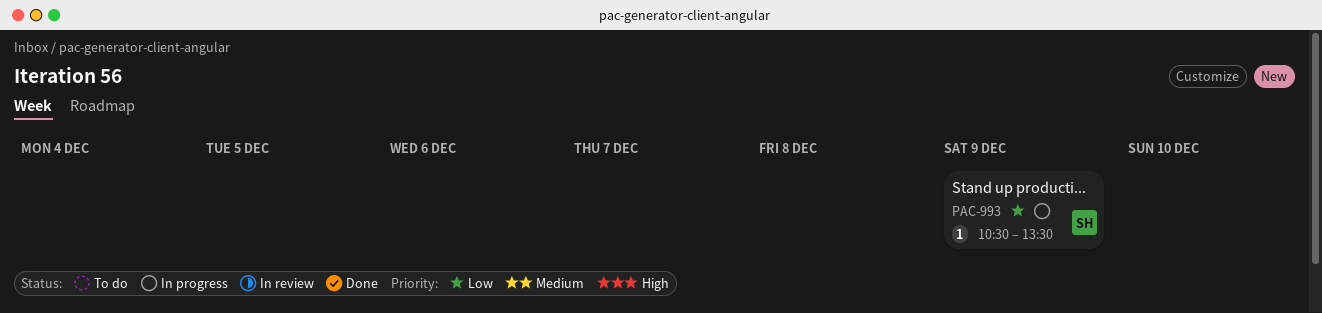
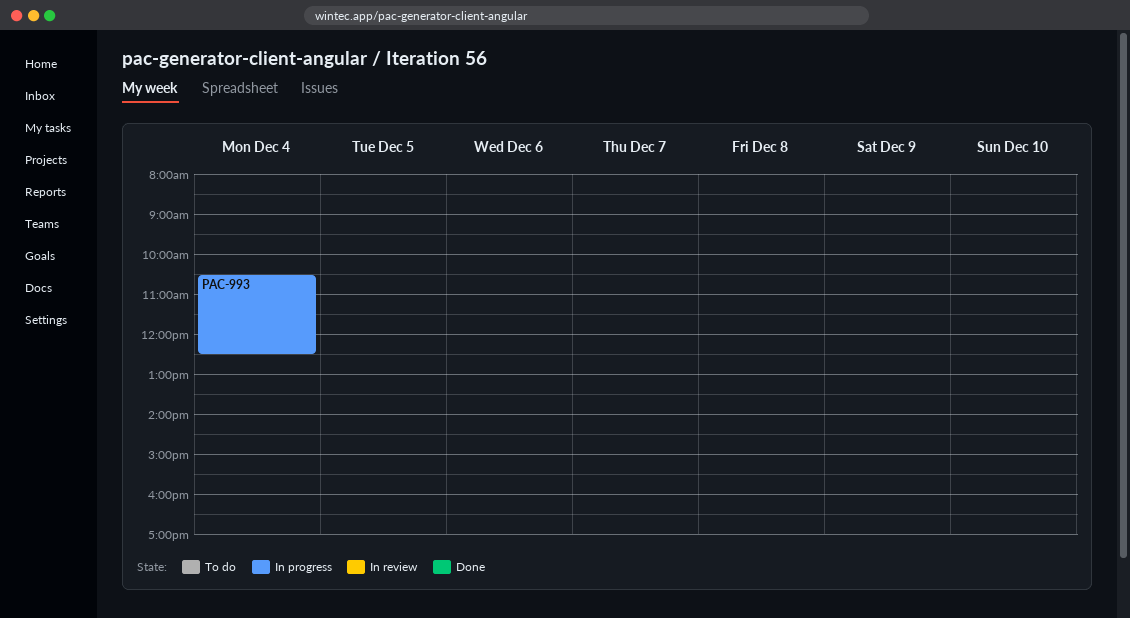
PAC-993, day: Dec 9 -> Dec 4
PAC-993, ends: 13:30 -> 12:30

